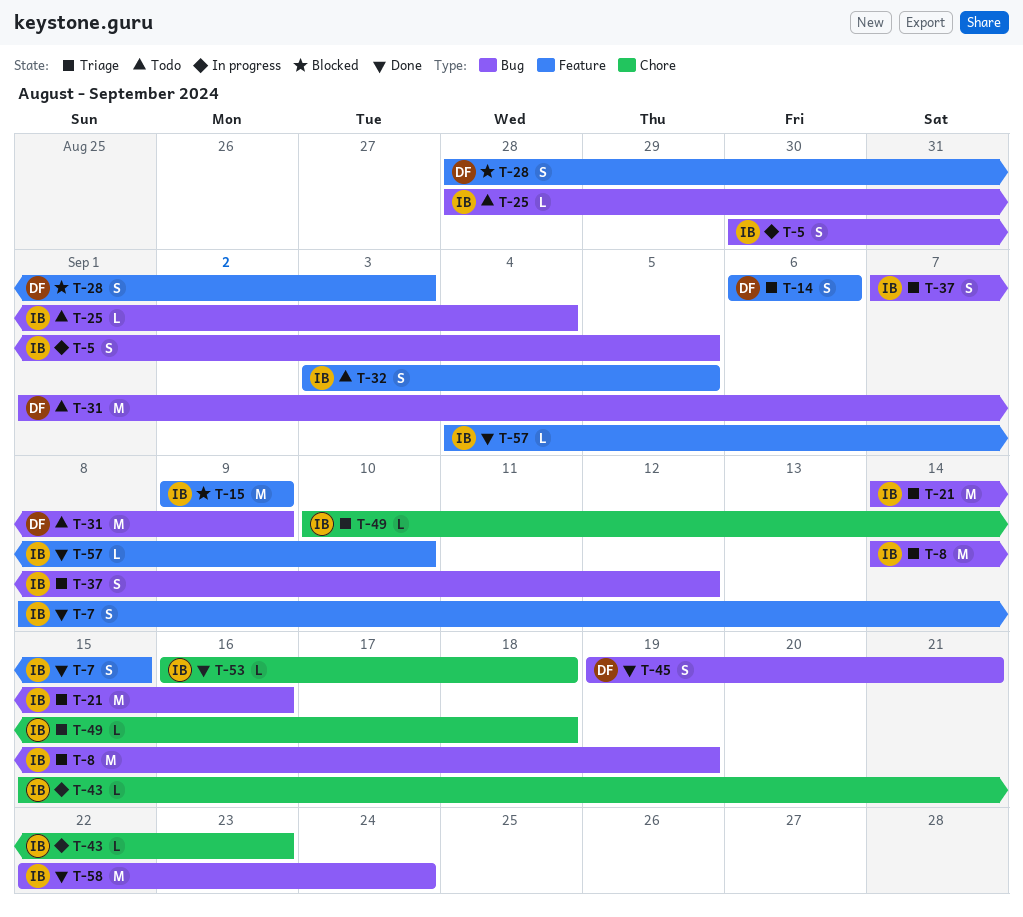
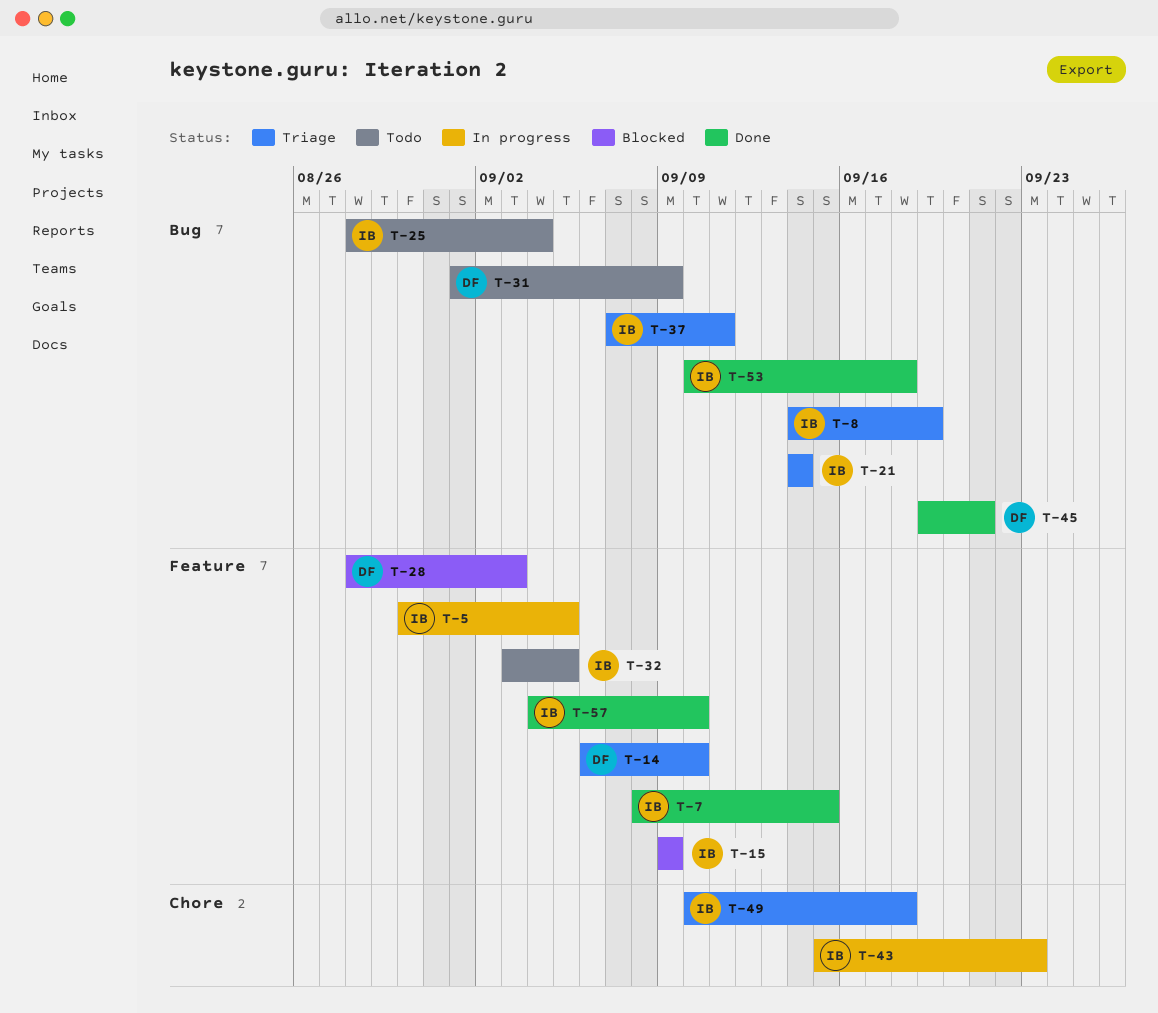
T-5, label: Bug -> Feature
T-14, due: Sep 6 -> Sep 10
T-21, due: Sep 16 -> Sep 14
T-37, due: Sep 12 -> Sep 11
T-53, label: Chore -> Bug
T-53, start: Sep 16 -> Sep 10
T-58: present -> none

